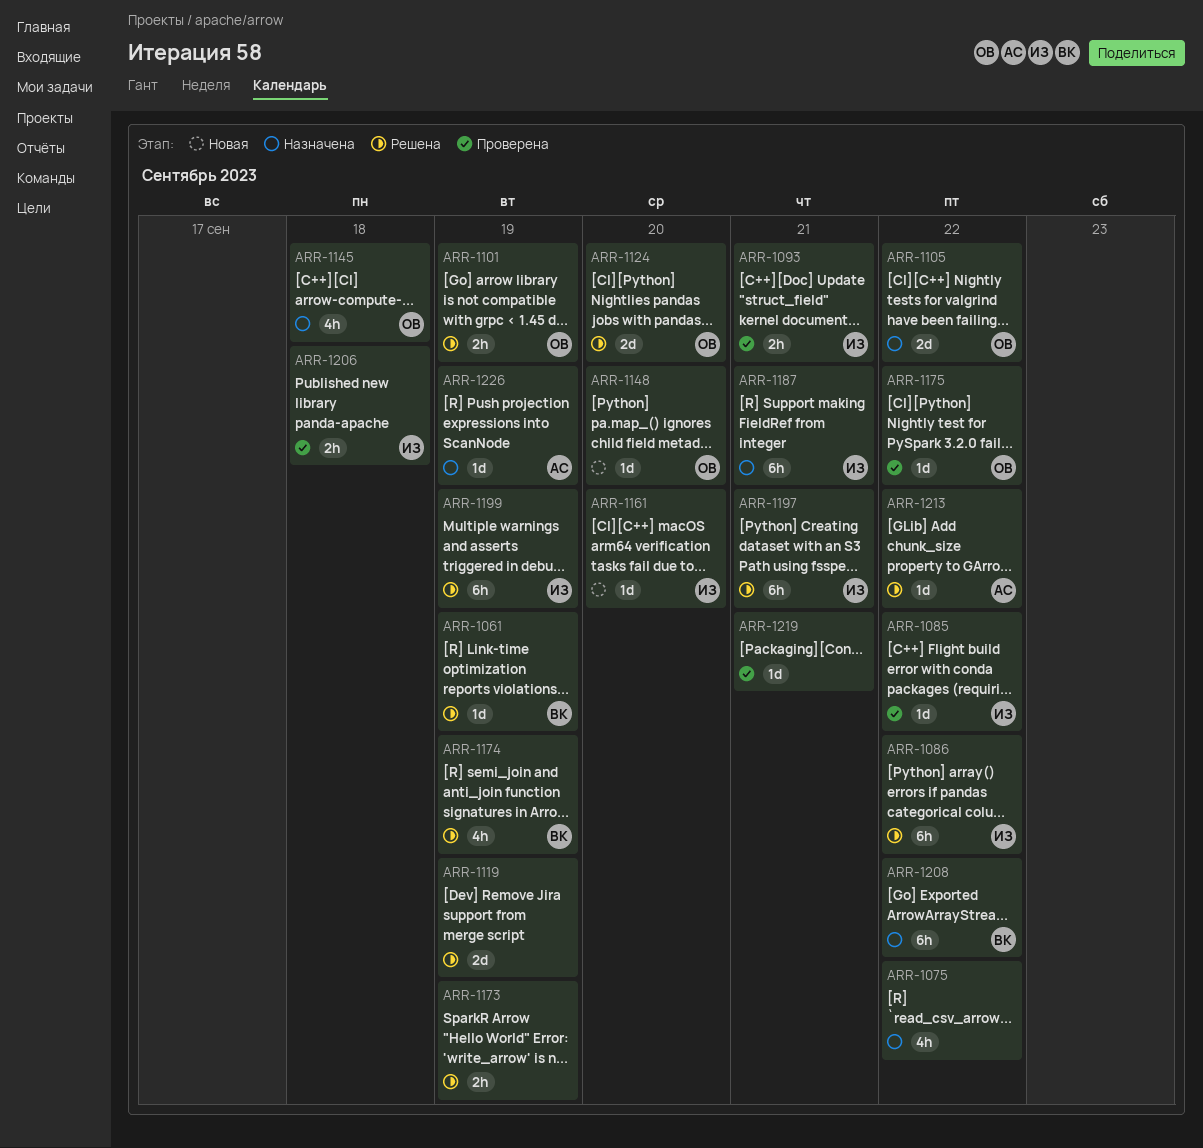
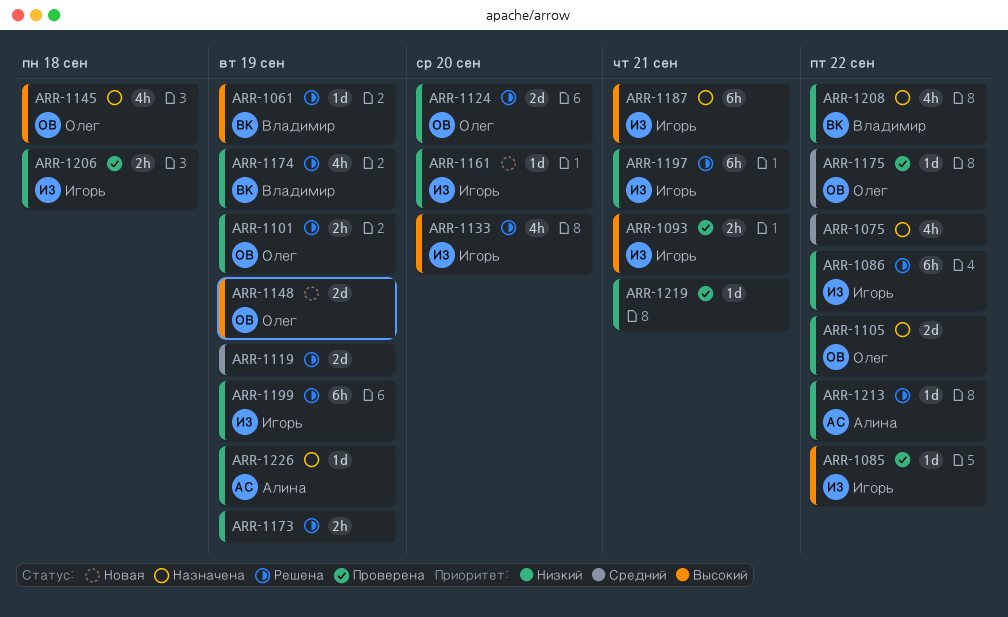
ARR-1133: none -> present
ARR-1148, estimate: 1d -> 2d
ARR-1148, due: Sep 20 -> Sep 19
ARR-1208, estimate: 6h -> 4h

